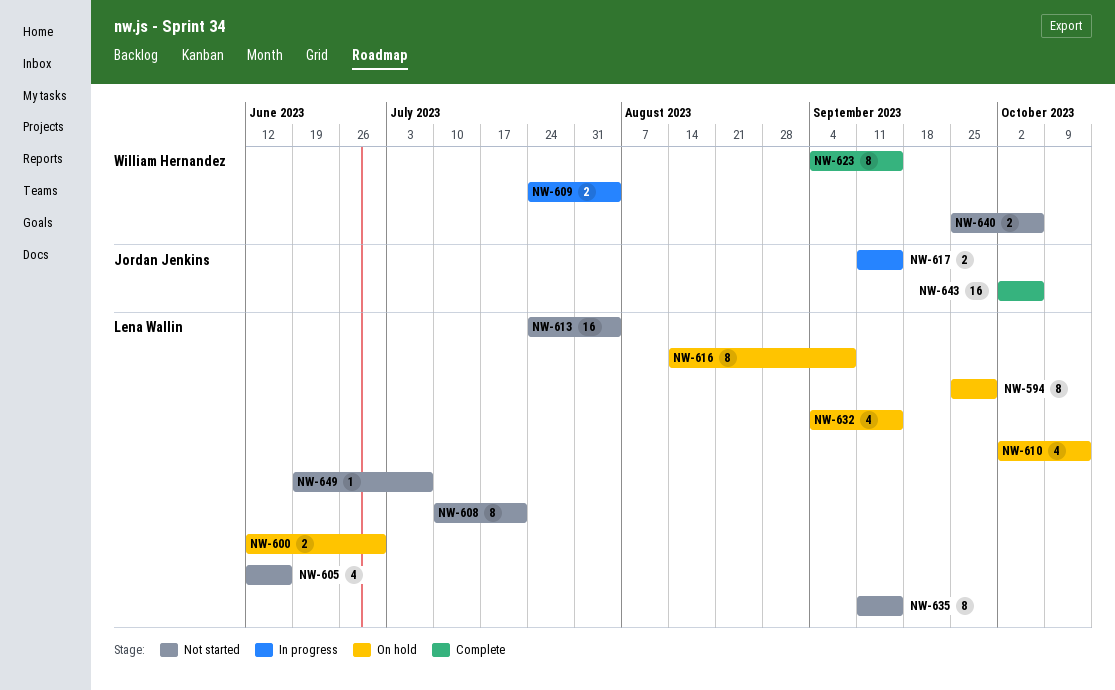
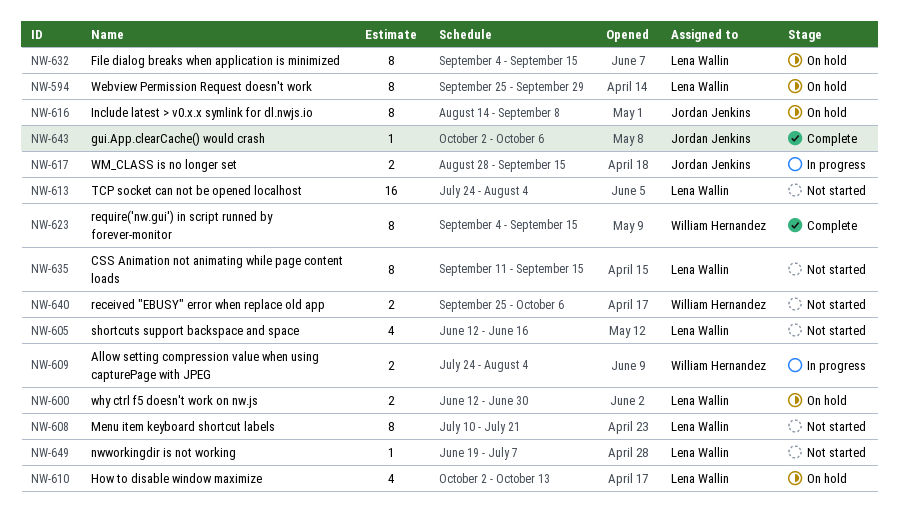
NW-616, owner: Lena Wallin -> Jordan Jenkins
NW-617, start: Sep 11 -> Aug 28
NW-632, estimate: 4 -> 8
NW-643, estimate: 16 -> 1

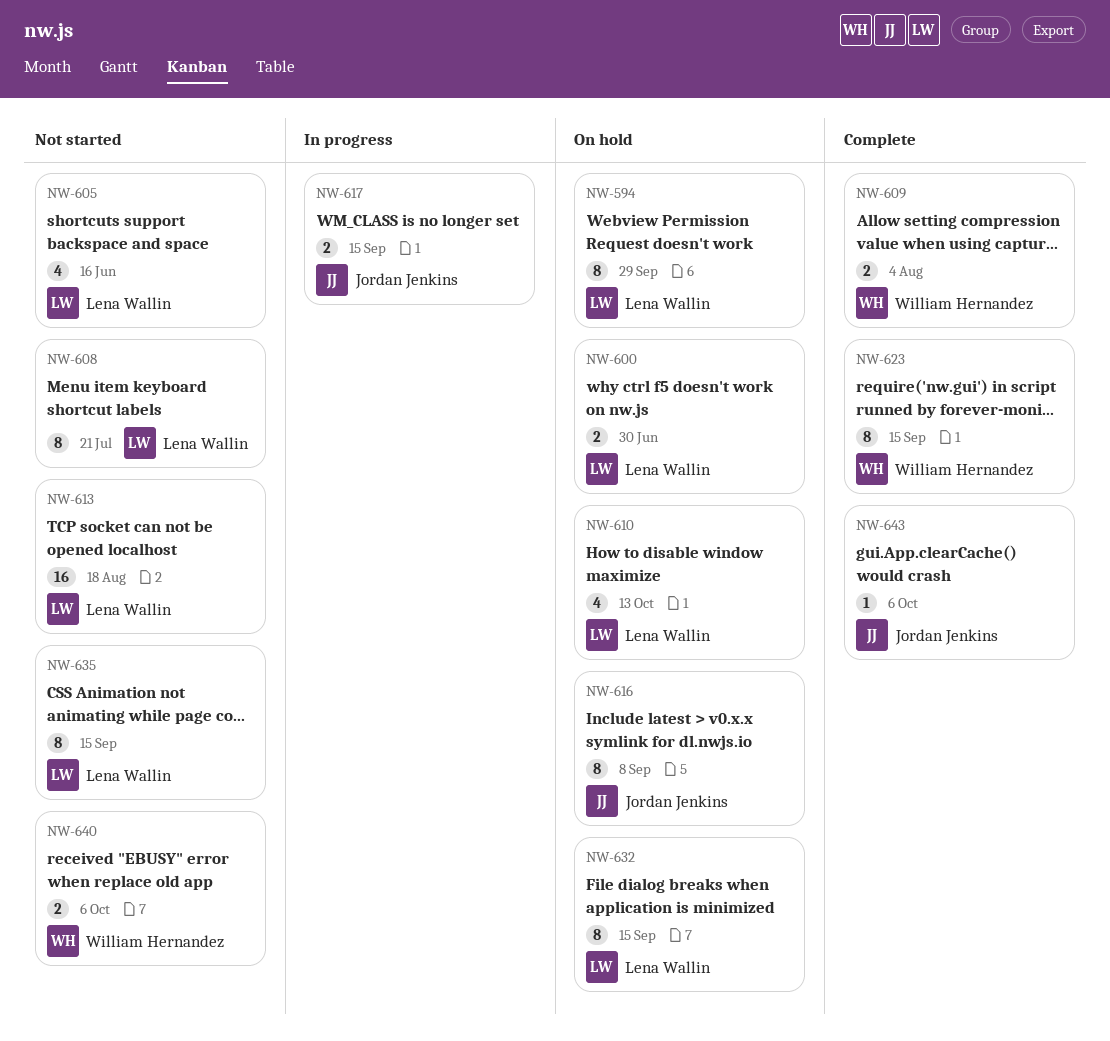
NW-609, status: In progress -> Complete
NW-613, due: Aug 4 -> Aug 18
NW-649: present -> none

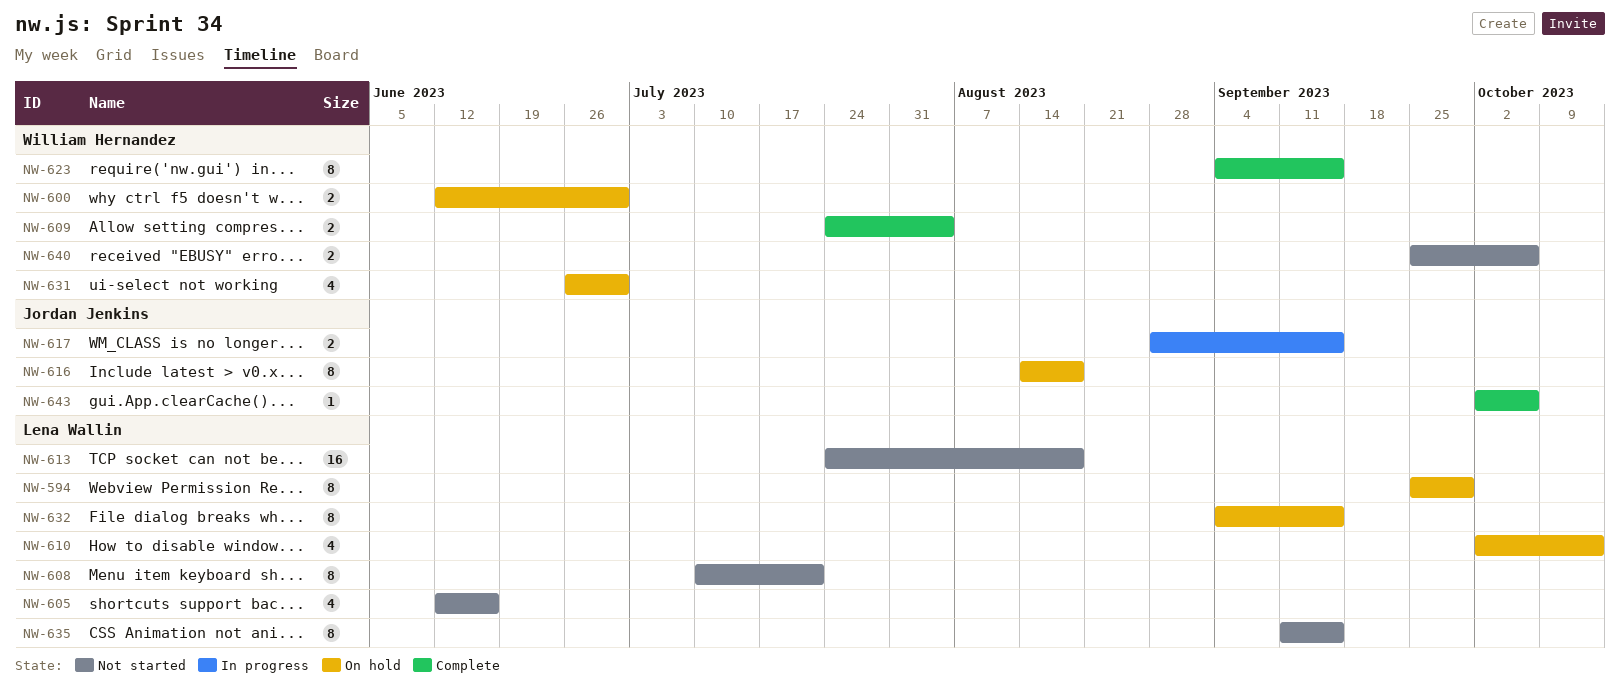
NW-600, owner: Lena Wallin -> William Hernandez
NW-616, due: Sep 8 -> Aug 18
NW-631: none -> present

